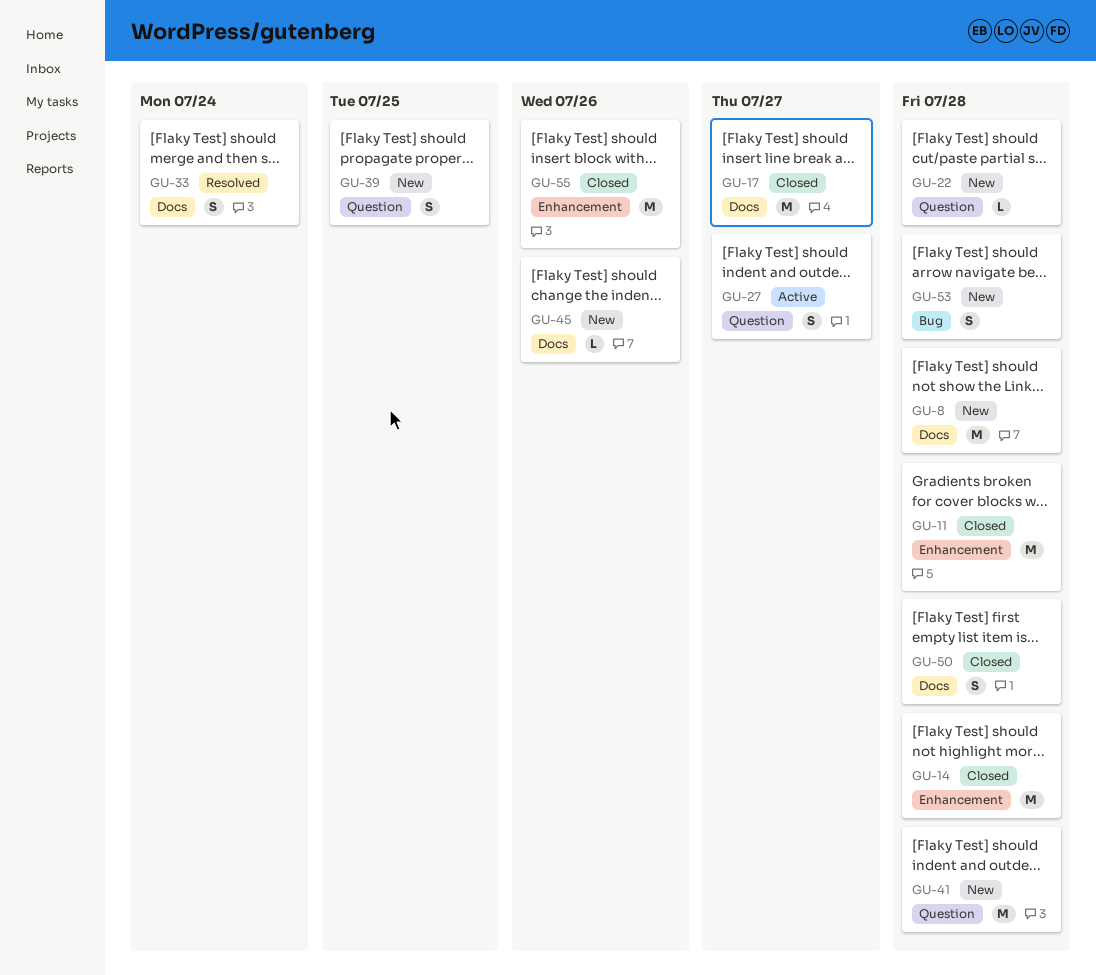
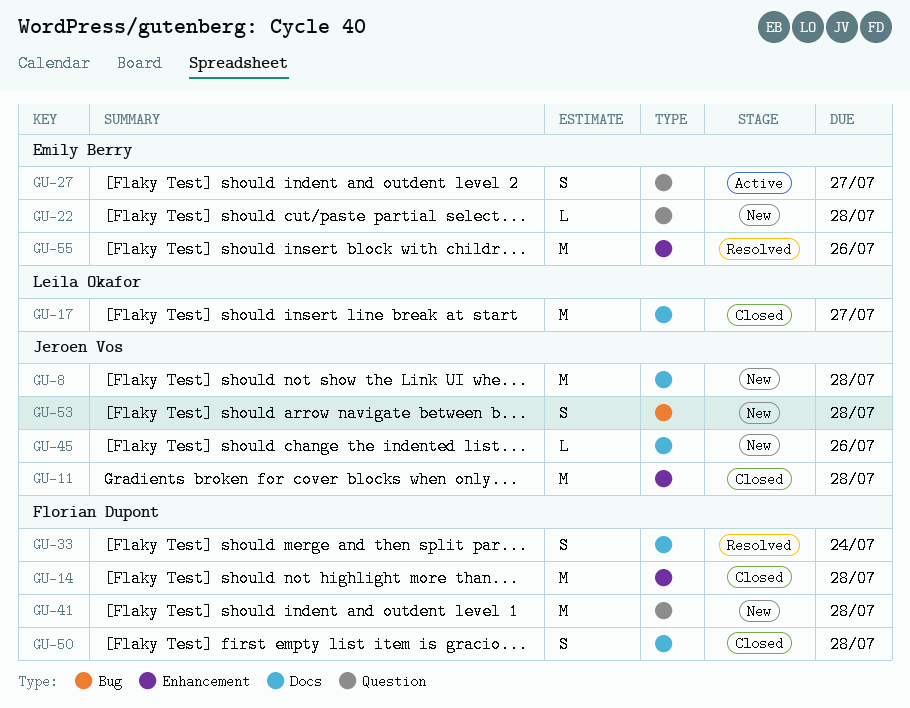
GU-39: present -> none
GU-55, status: Closed -> Resolved

